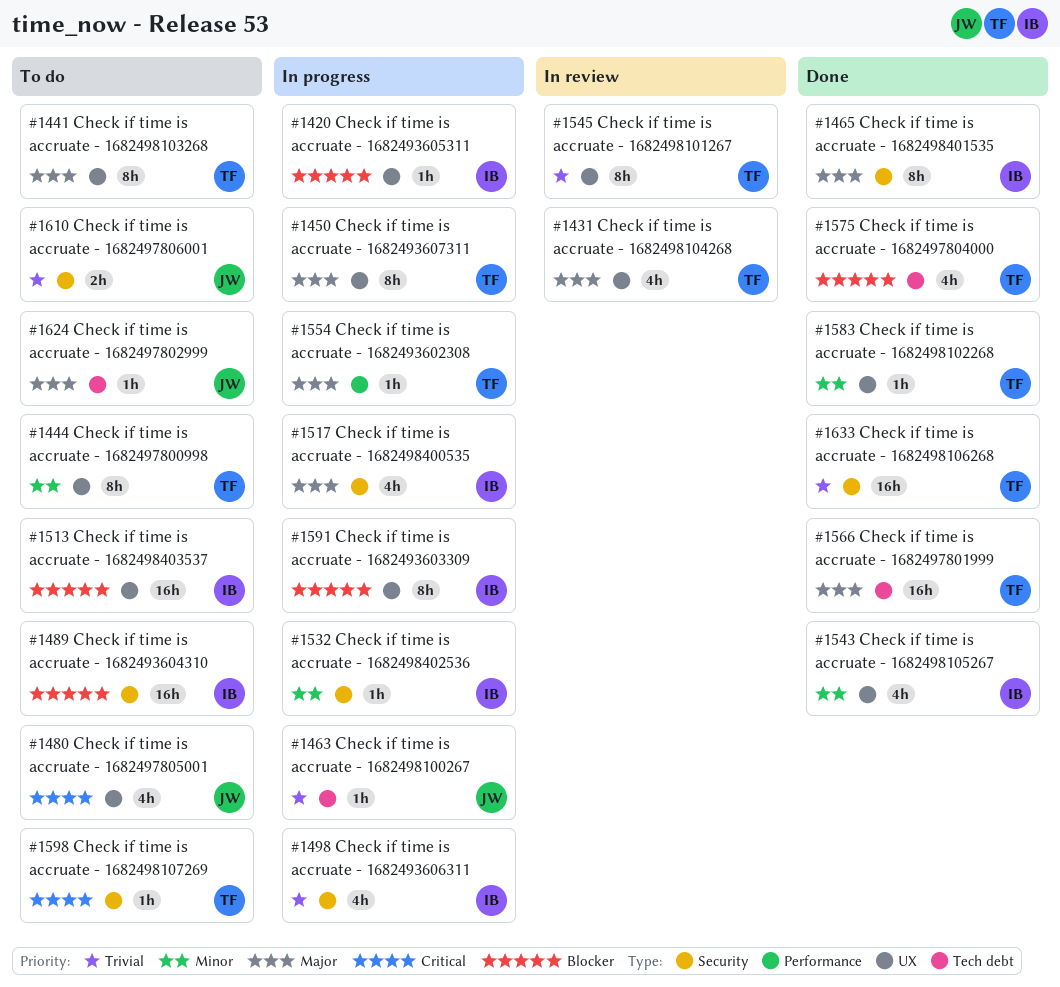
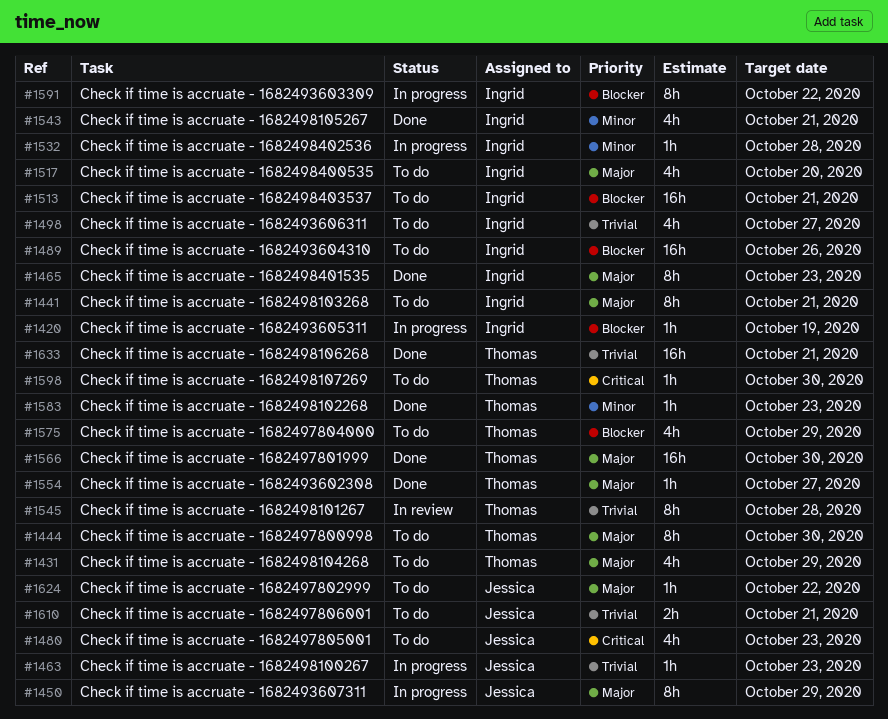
#1431, status: In review -> To do
#1441, owner: Thomas -> Ingrid
#1444, priority: Minor -> Major
#1450, owner: Thomas -> Jessica
#1498, status: In progress -> To do
#1517, status: In progress -> To do
#1554, status: In progress -> Done
#1575, status: Done -> To do

